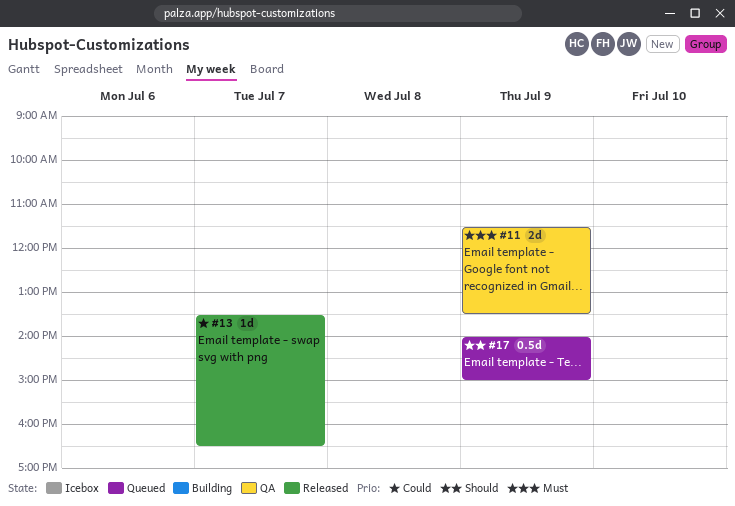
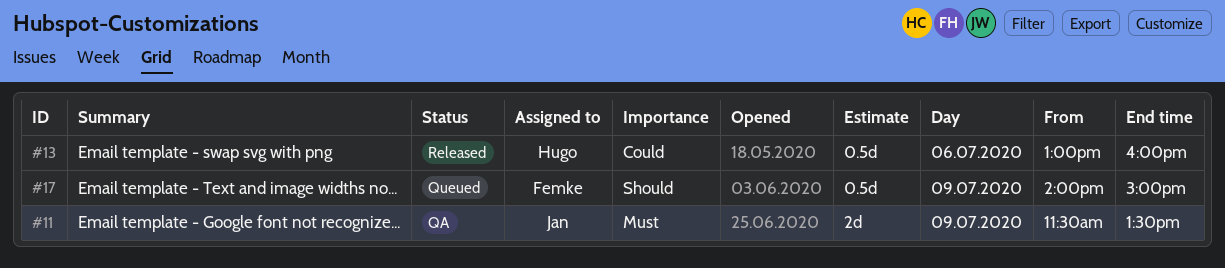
#13, estimate: 1d -> 0.5d
#13, day: Jul 7 -> Jul 6
#13, begins: 13:30 -> 13:00
#13, ends: 16:30 -> 16:00

